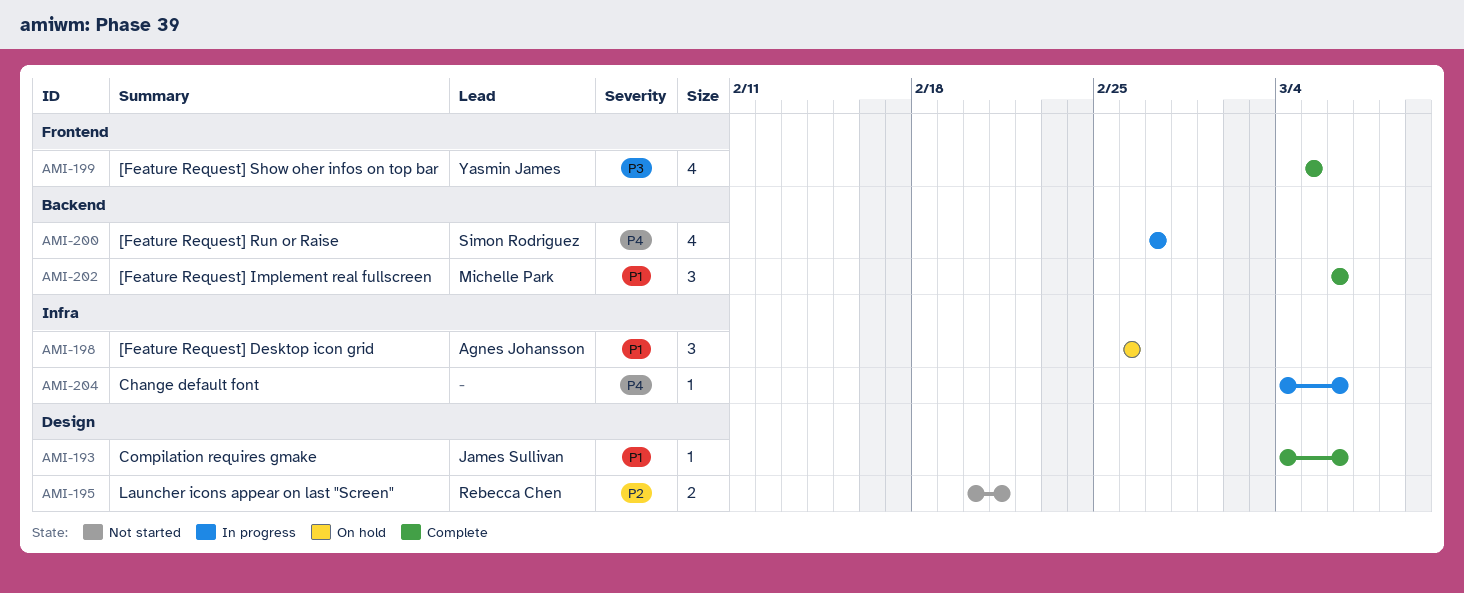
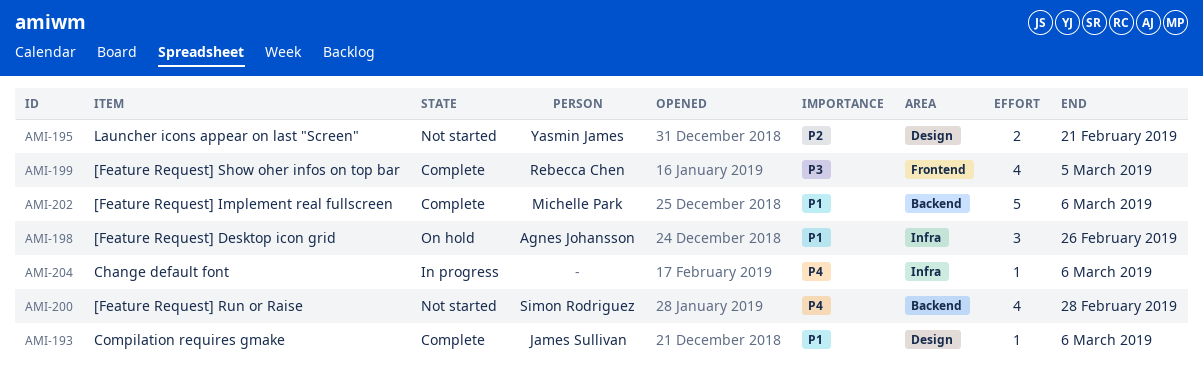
AMI-195, owner: Rebecca Chen -> Yasmin James
AMI-199, owner: Yasmin James -> Rebecca Chen
AMI-200, status: In progress -> Not started
AMI-200, due: Feb 27 -> Feb 28
AMI-202, estimate: 3 -> 5

